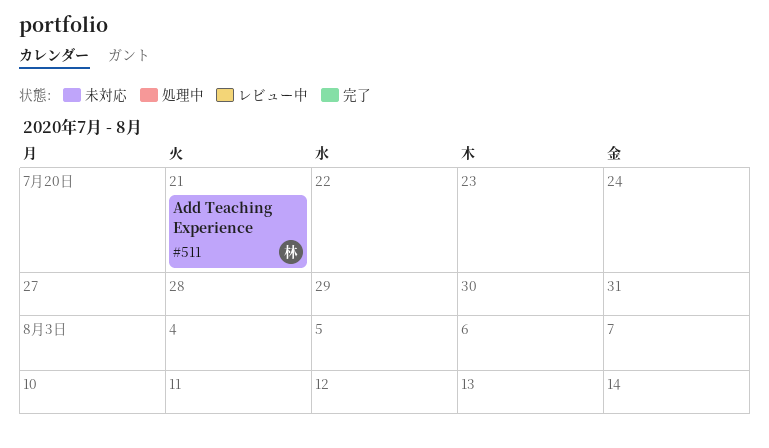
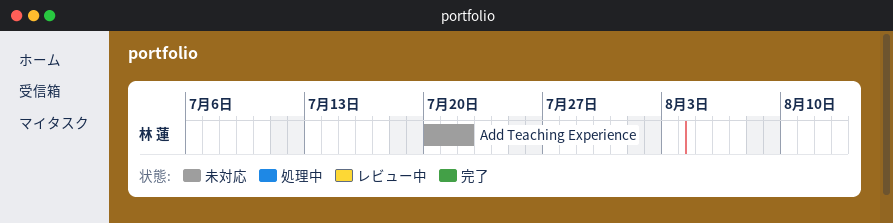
Add Teaching Experience, due: Jul 21 -> Jul 22

